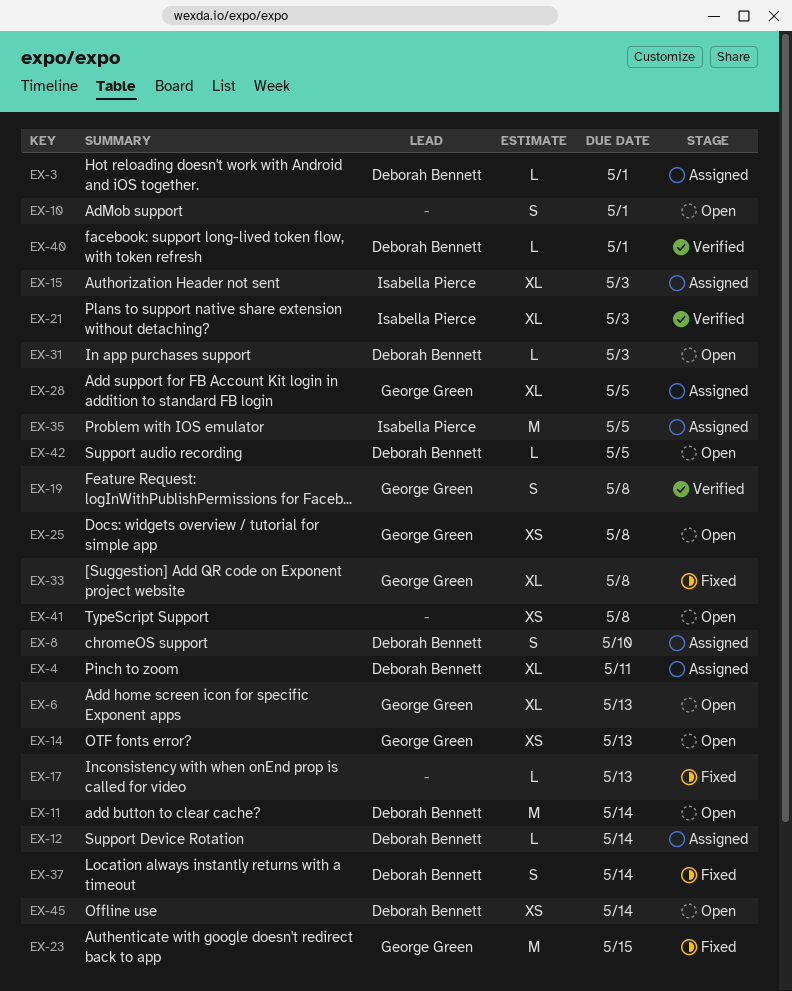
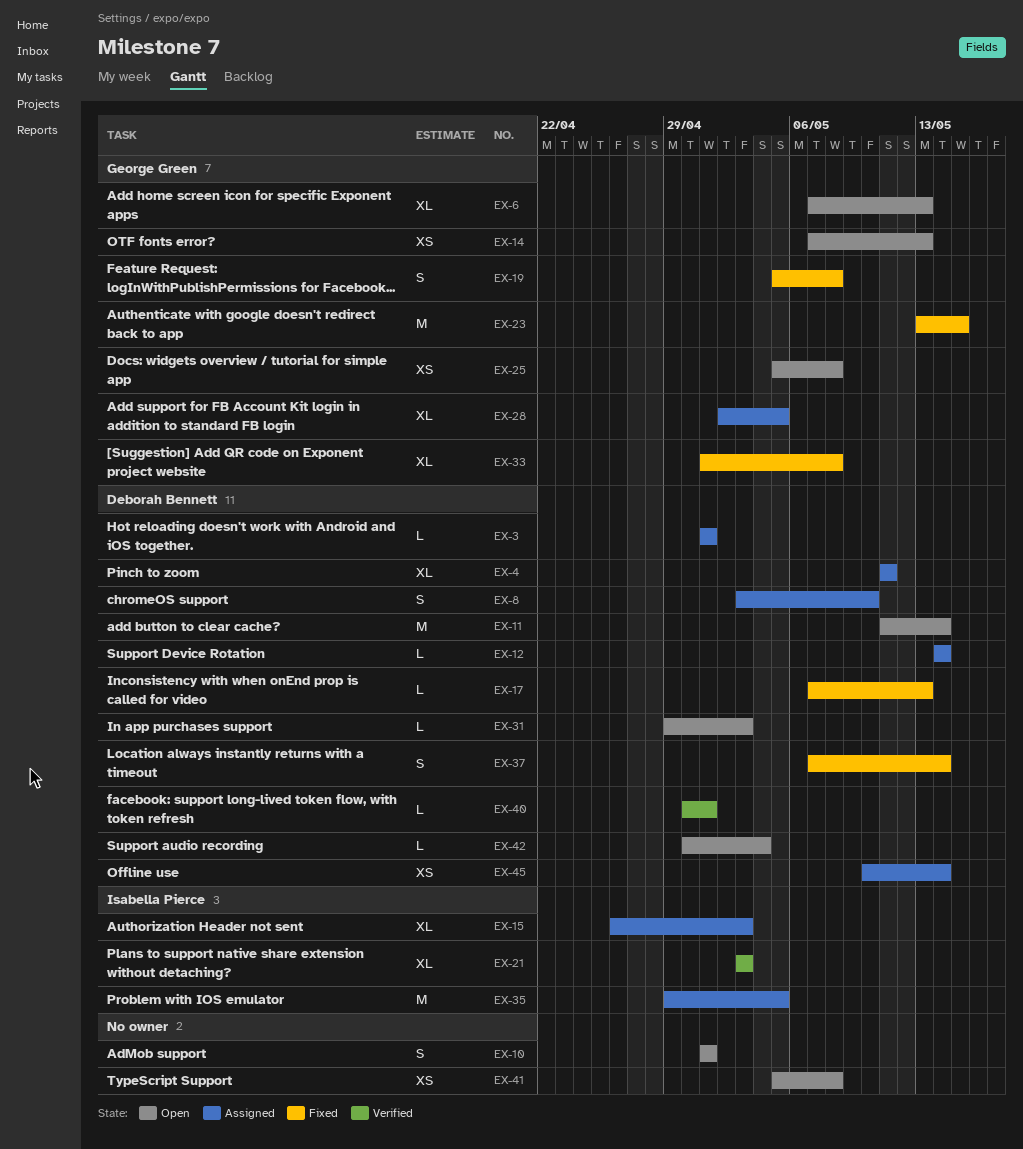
EX-17, owner: none -> Deborah Bennett
EX-19, status: Verified -> Fixed
EX-42, due: May 5 -> May 4
EX-45, status: Open -> Assigned

